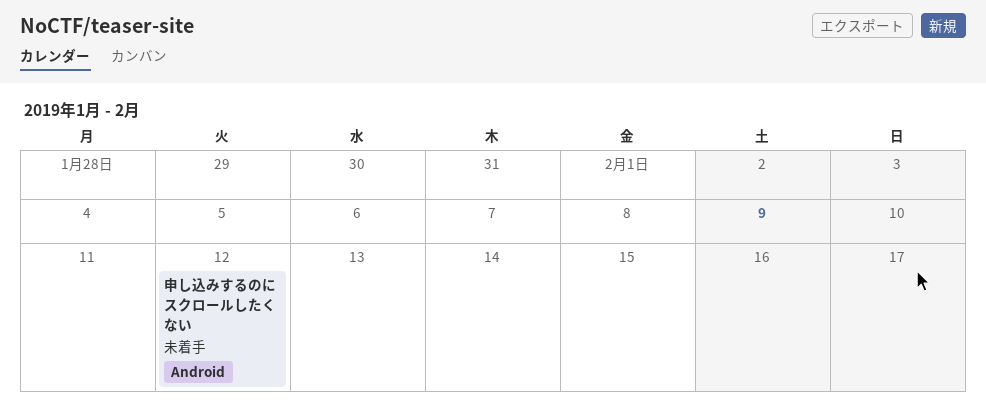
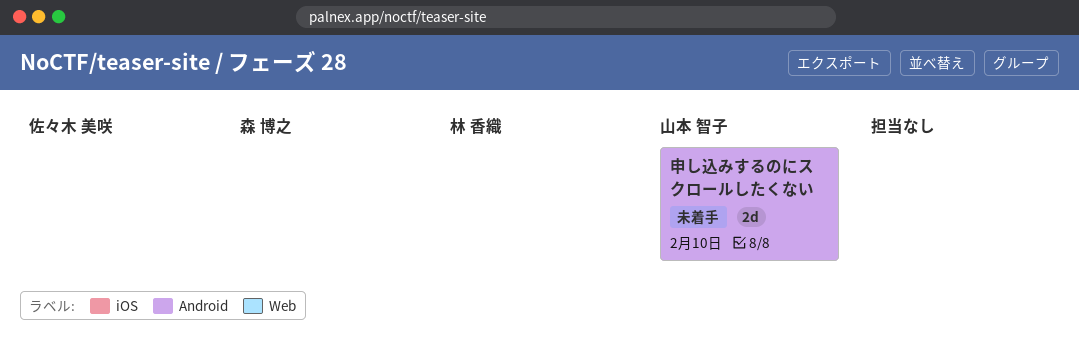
申し込みするのにスクロールしたくない, due: Feb 12 -> Feb 10

